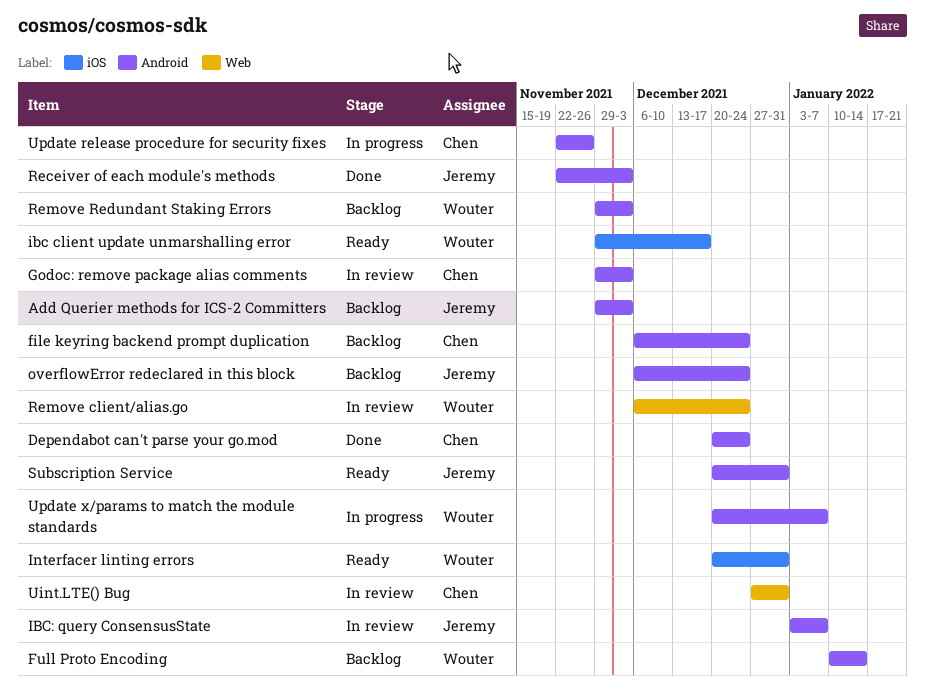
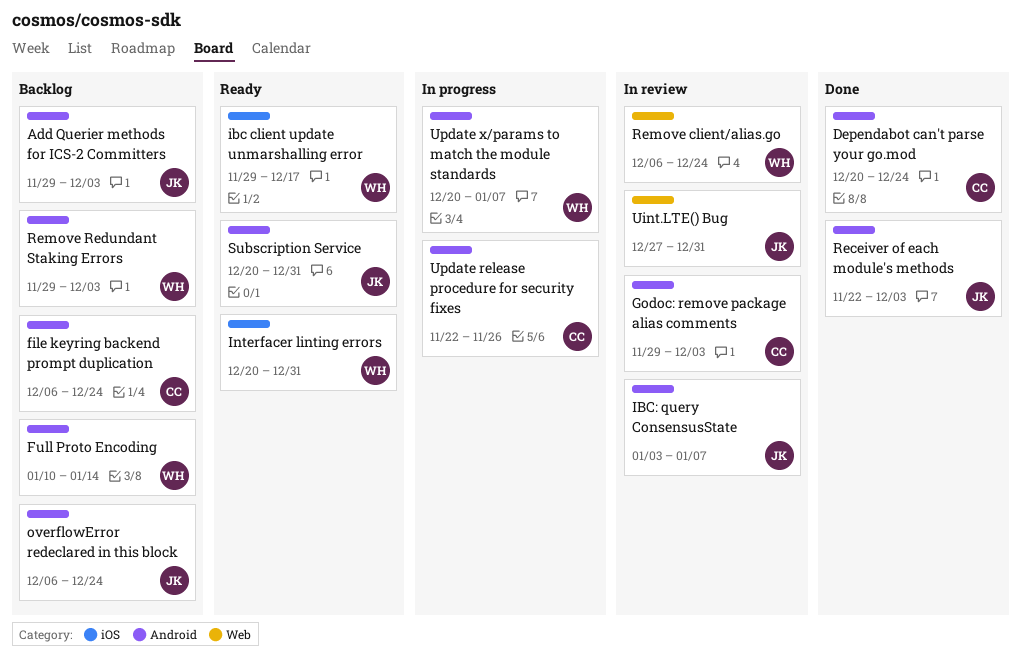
Uint.LTE() Bug, owner: Chen -> Jeremy

